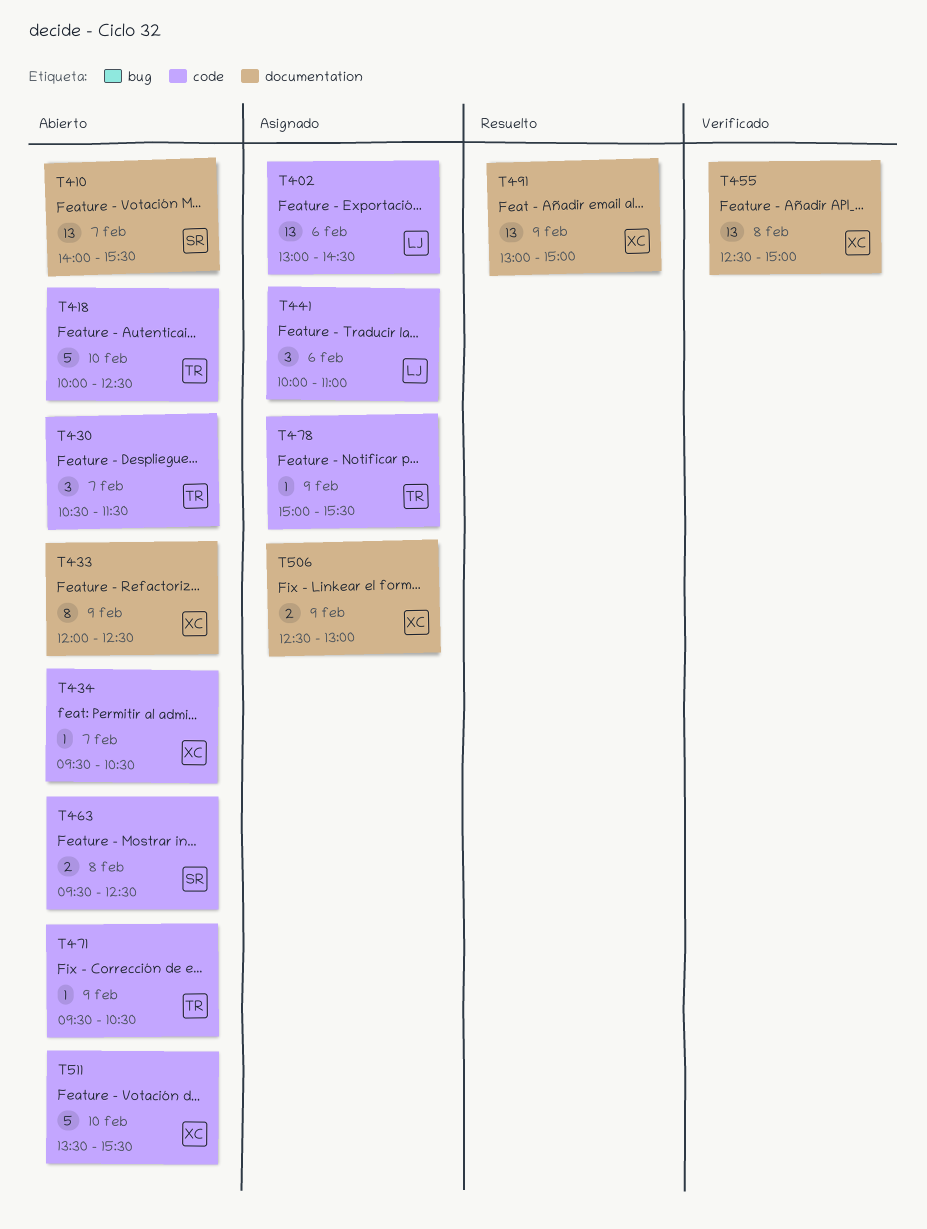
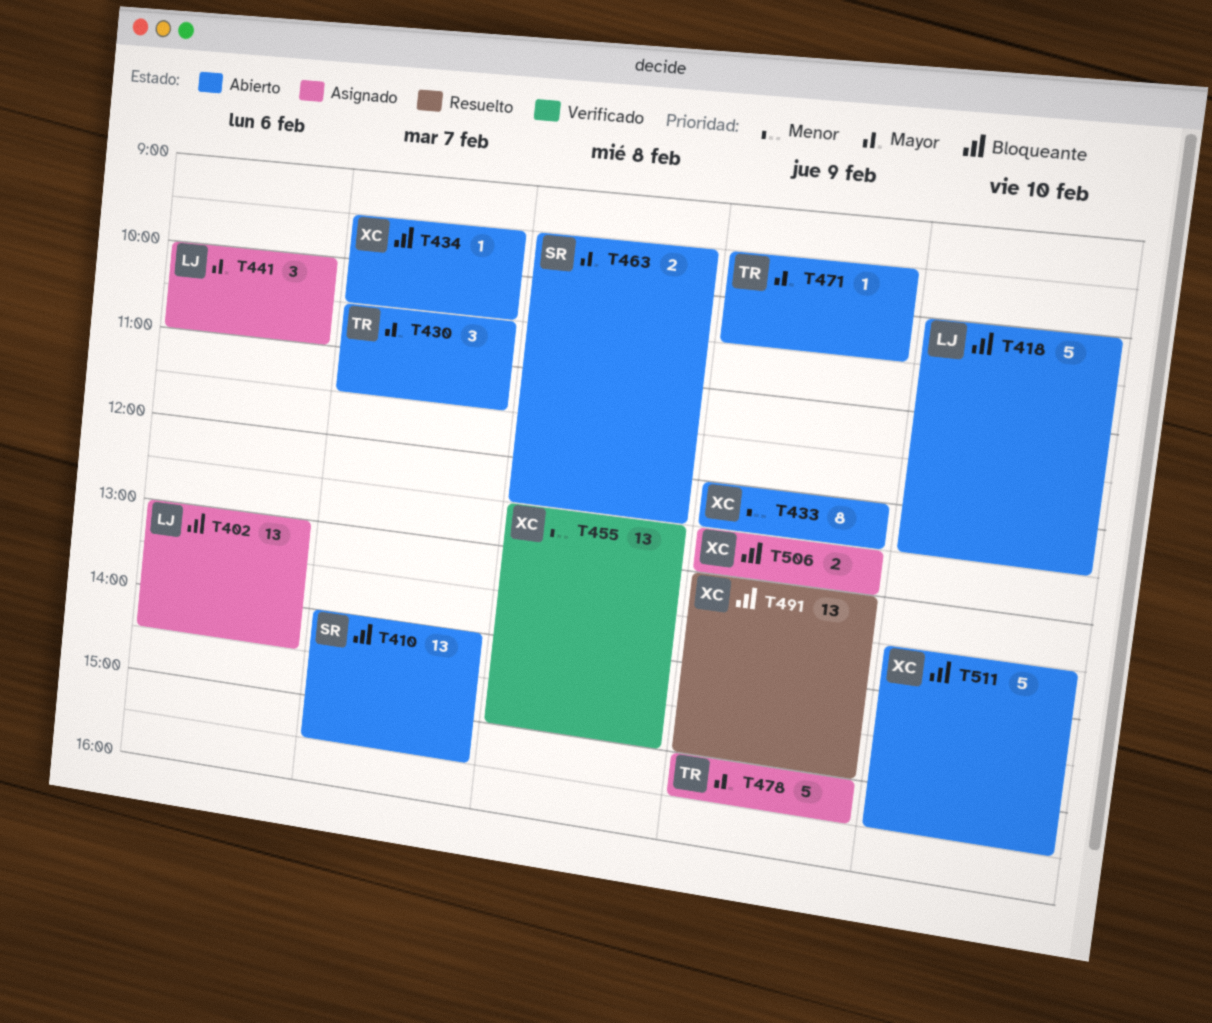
T418, owner: TR -> LJ
T478, estimate: 1 -> 5

